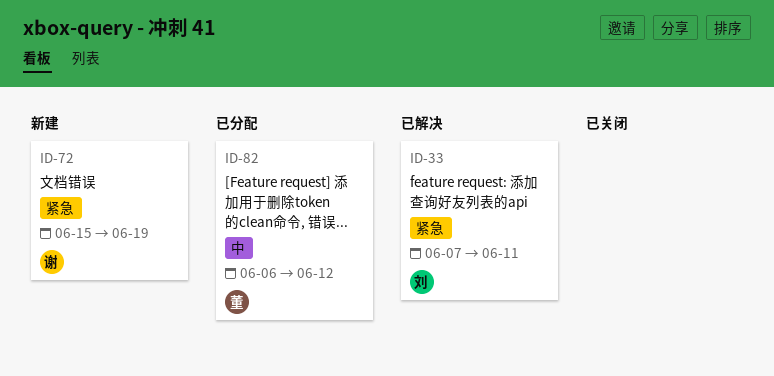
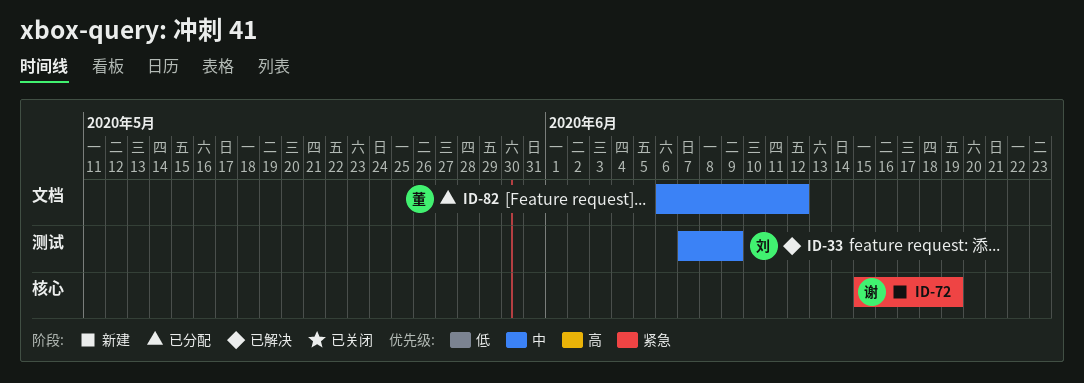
ID-33, priority: 紧急 -> 中
ID-33, due: Jun 11 -> Jun 9

